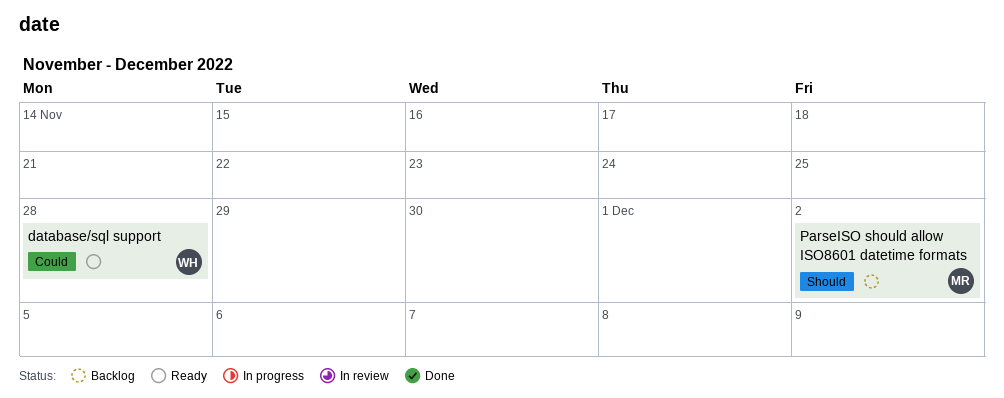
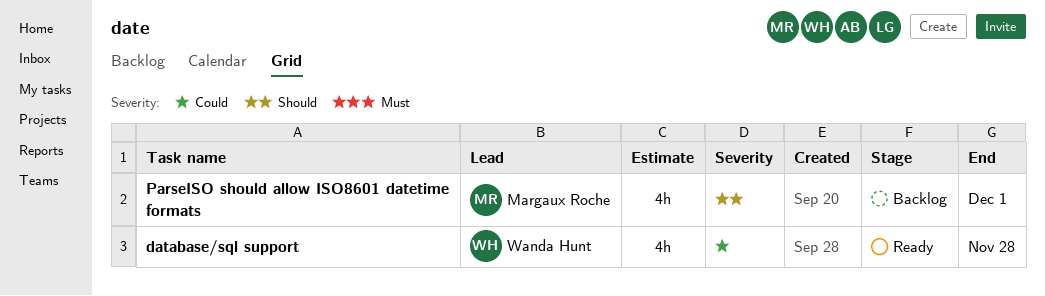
ParseISO should allow ISO8601 datetime formats, due: Dec 2 -> Dec 1

